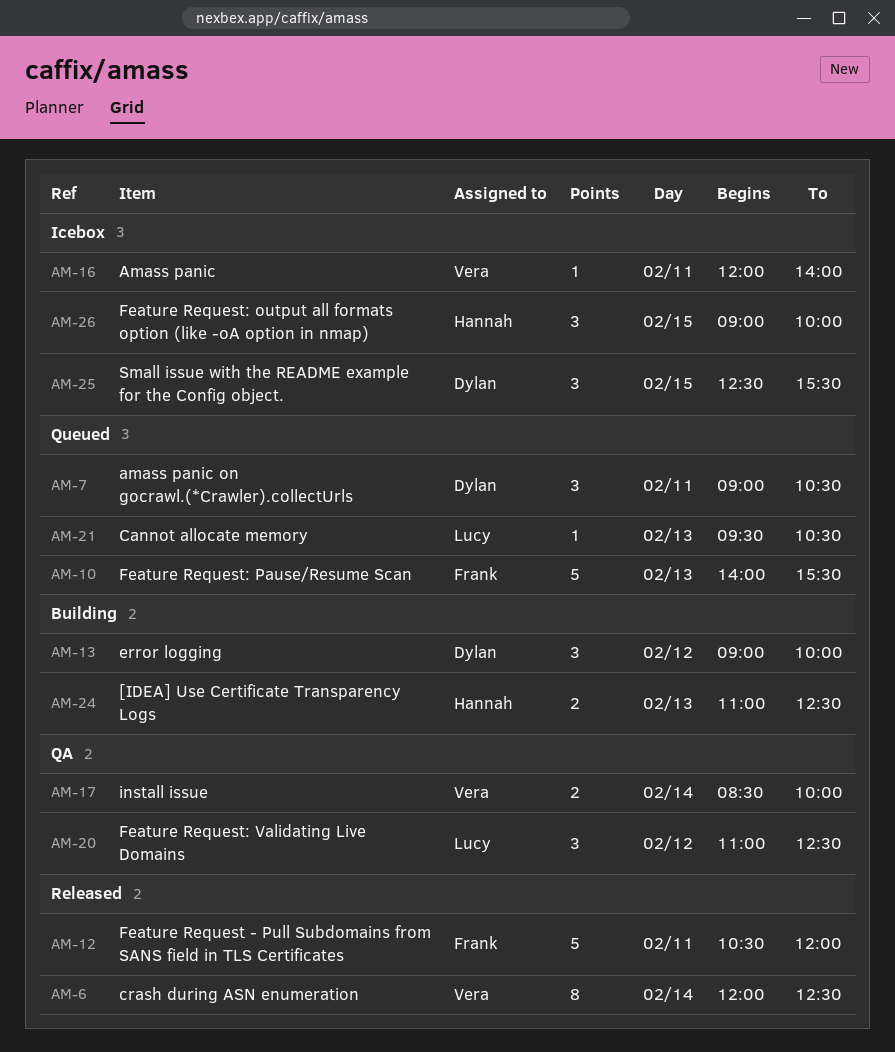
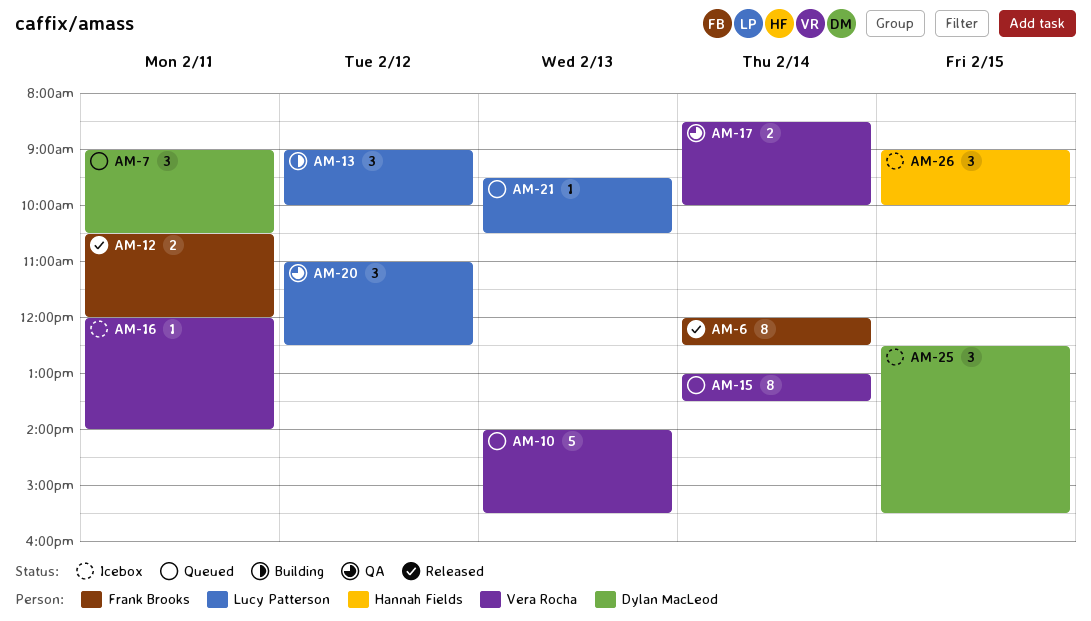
AM-6, owner: Vera Rocha -> Frank Brooks
AM-10, owner: Frank Brooks -> Vera Rocha
AM-12, estimate: 5 -> 2
AM-13, owner: Dylan MacLeod -> Lucy Patterson
AM-15: none -> present
AM-24: present -> none

